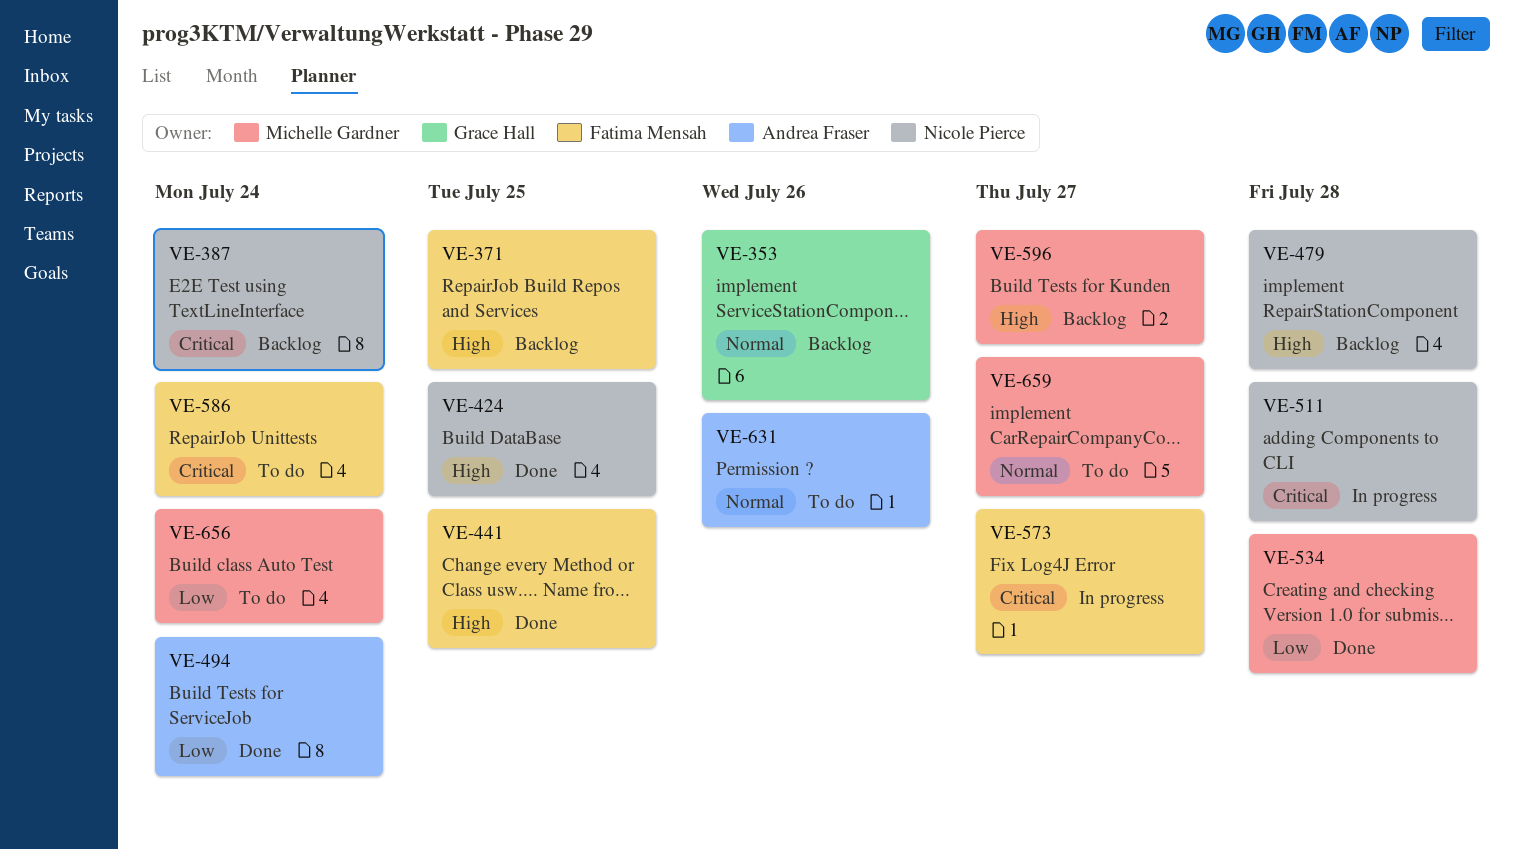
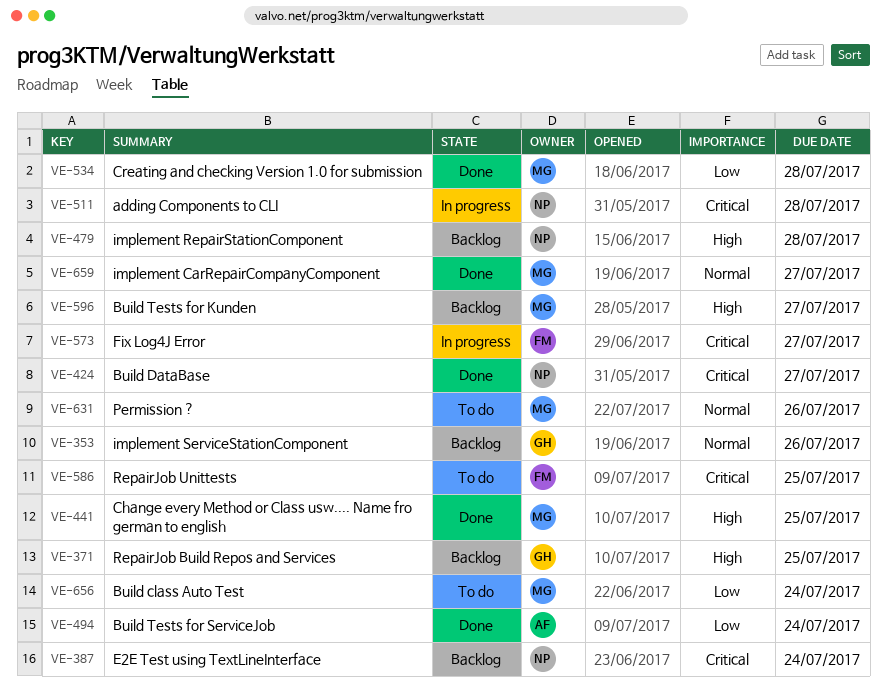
VE-371, owner: Fatima Mensah -> Grace Hall
VE-424, priority: High -> Critical
VE-424, due: Jul 25 -> Jul 27
VE-441, owner: Fatima Mensah -> Michelle Gardner
VE-586, due: Jul 24 -> Jul 25
VE-631, owner: Andrea Fraser -> Michelle Gardner
VE-659, status: To do -> Done

